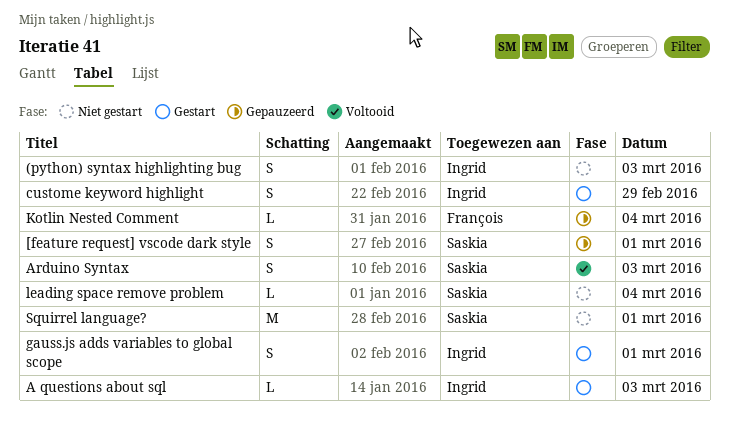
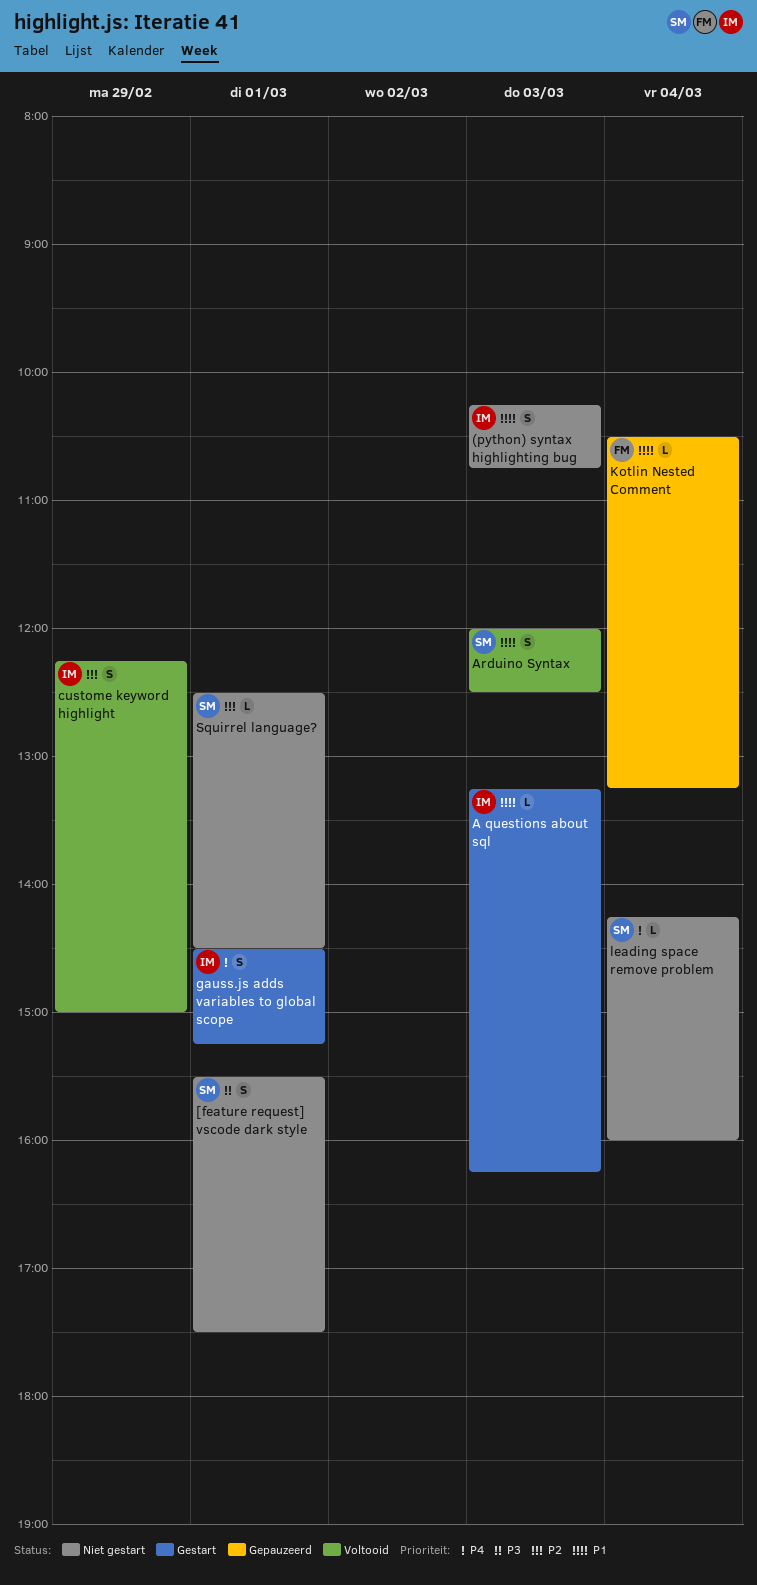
[feature request] vscode dark style, status: Gepauzeerd -> Niet gestart
custome keyword highlight, status: Gestart -> Voltooid
Squirrel language?, estimate: M -> L

